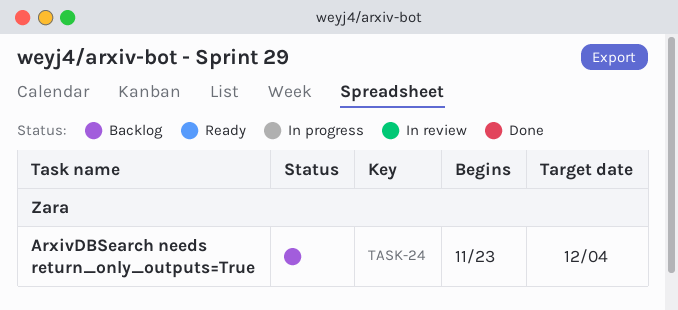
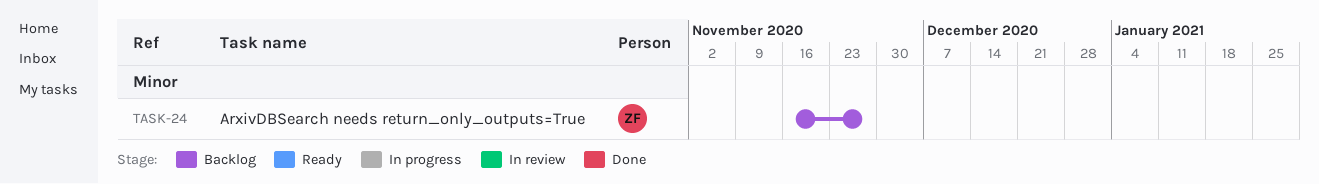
TASK-24, start: Nov 23 -> Nov 16
TASK-24, due: Dec 4 -> Nov 27

